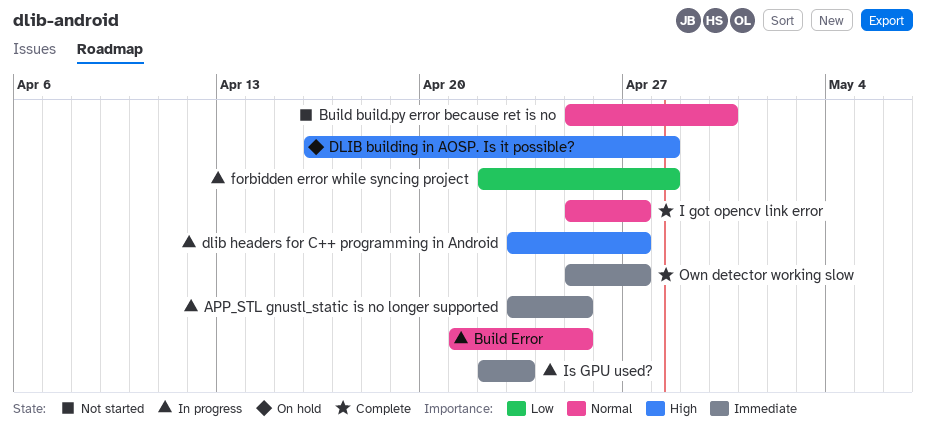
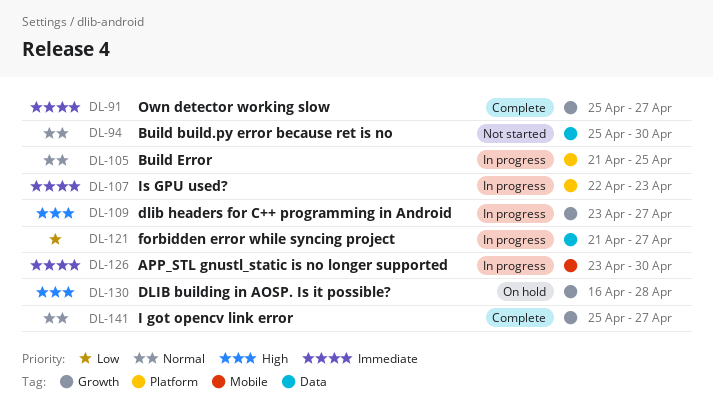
APP_STL gnustl_static is no longer supported, due: Apr 25 -> Apr 30
forbidden error while syncing project, start: Apr 22 -> Apr 21
forbidden error while syncing project, due: Apr 28 -> Apr 27

